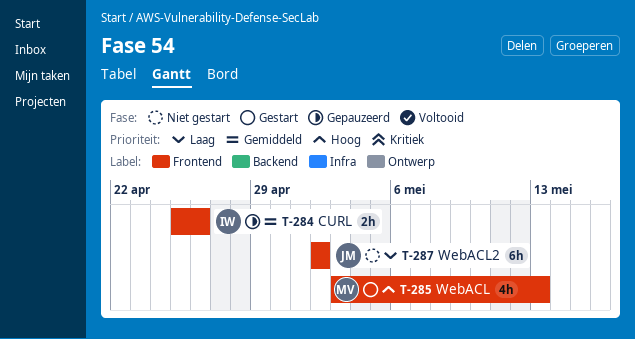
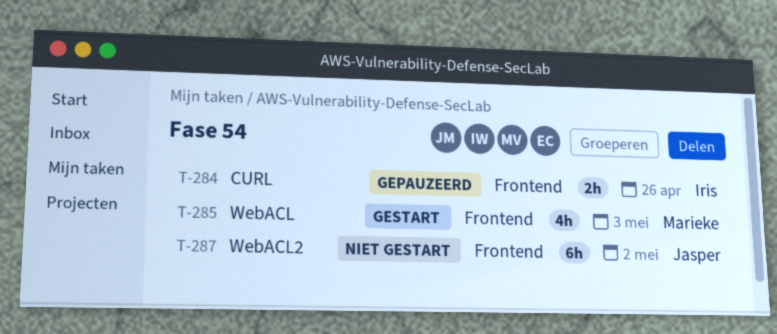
T-285, due: May 13 -> May 3

